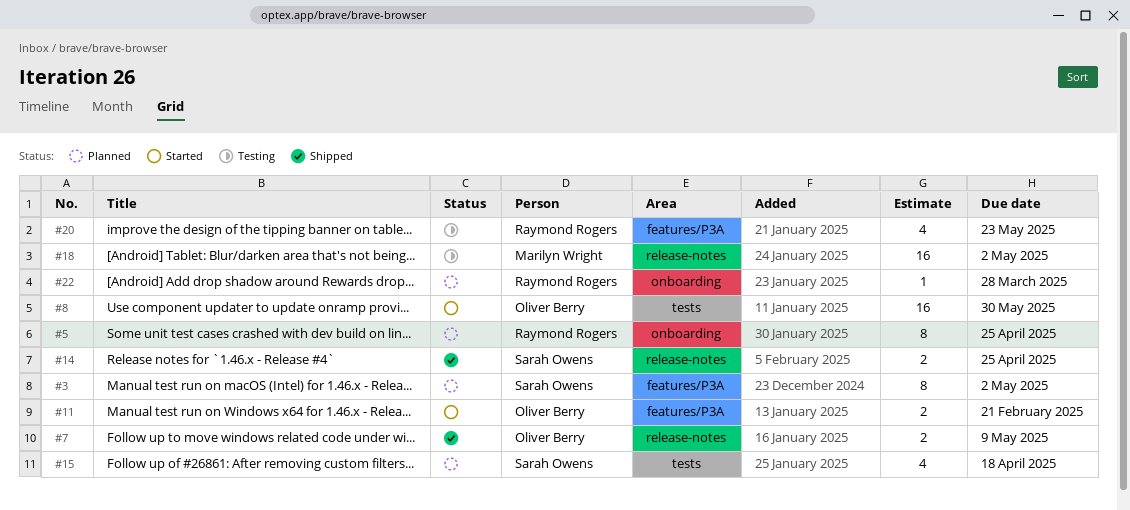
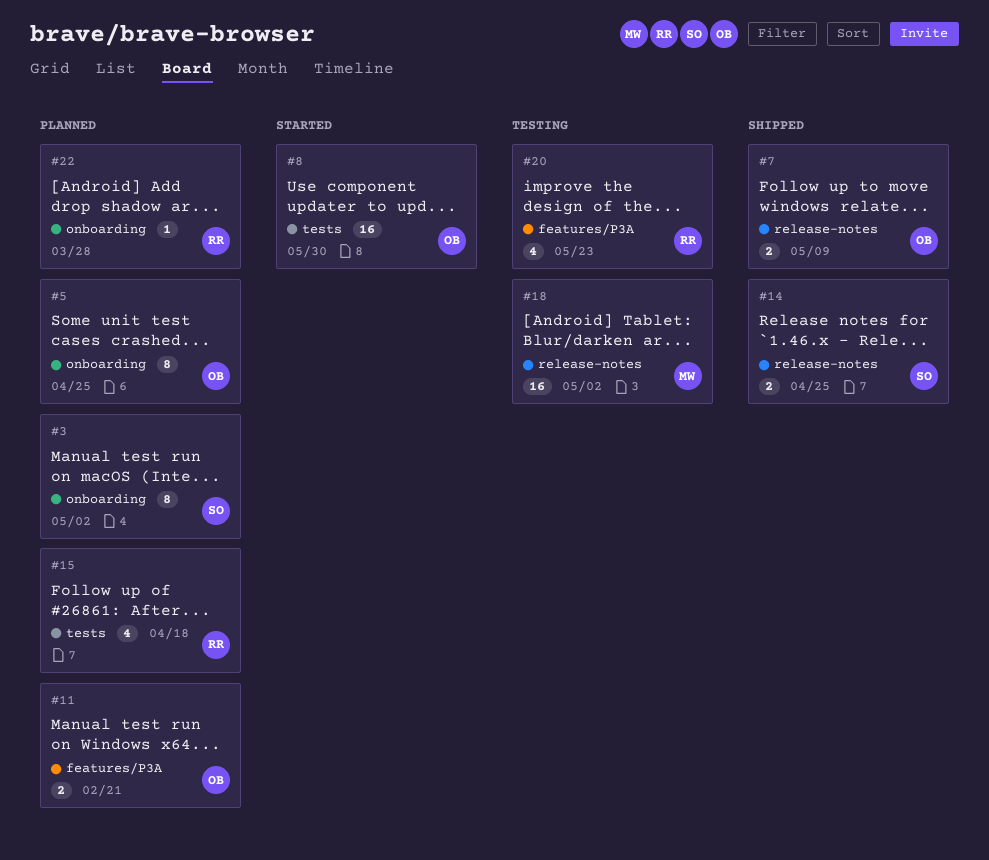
#3, label: features/P3A -> onboarding
#5, owner: Raymond Rogers -> Oliver Berry
#11, status: Started -> Planned
#15, owner: Sarah Owens -> Raymond Rogers

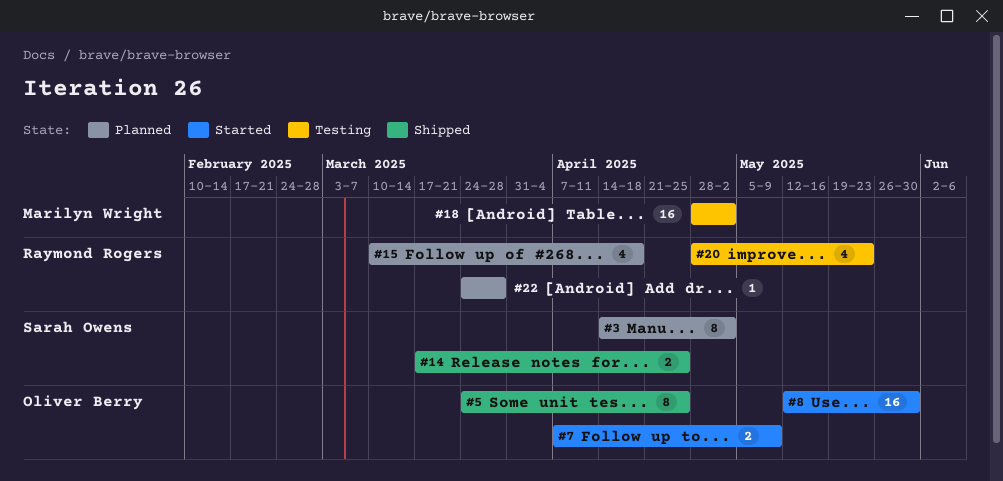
#5, status: Planned -> Shipped
#7, status: Shipped -> Started
#11: present -> none

